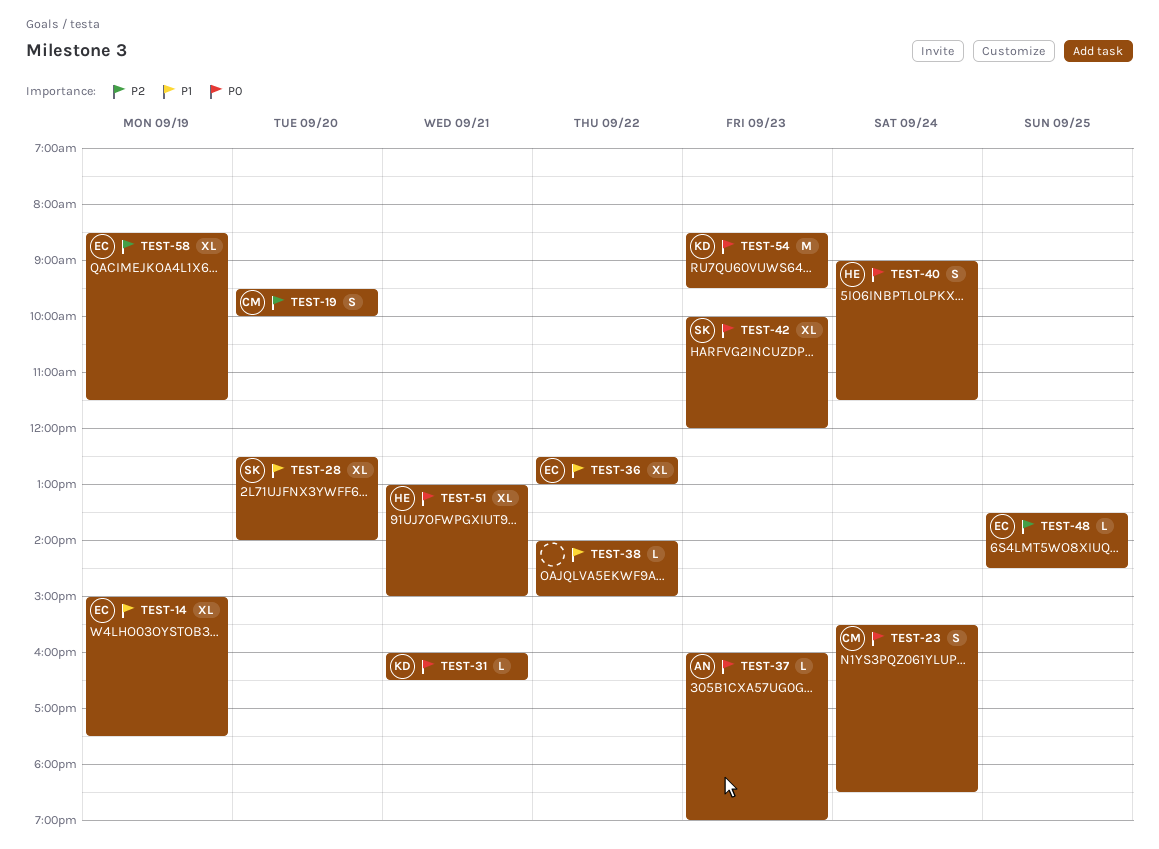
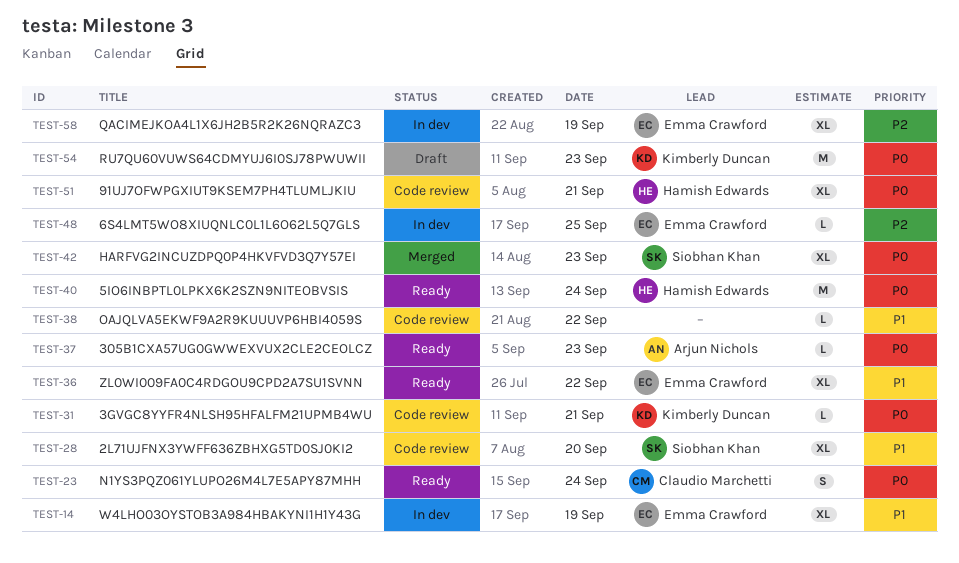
TEST-19: present -> none
TEST-40, estimate: S -> M

